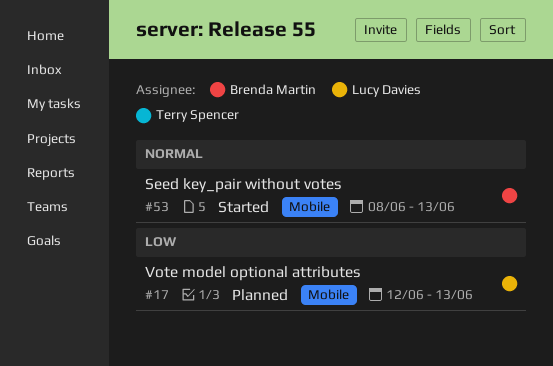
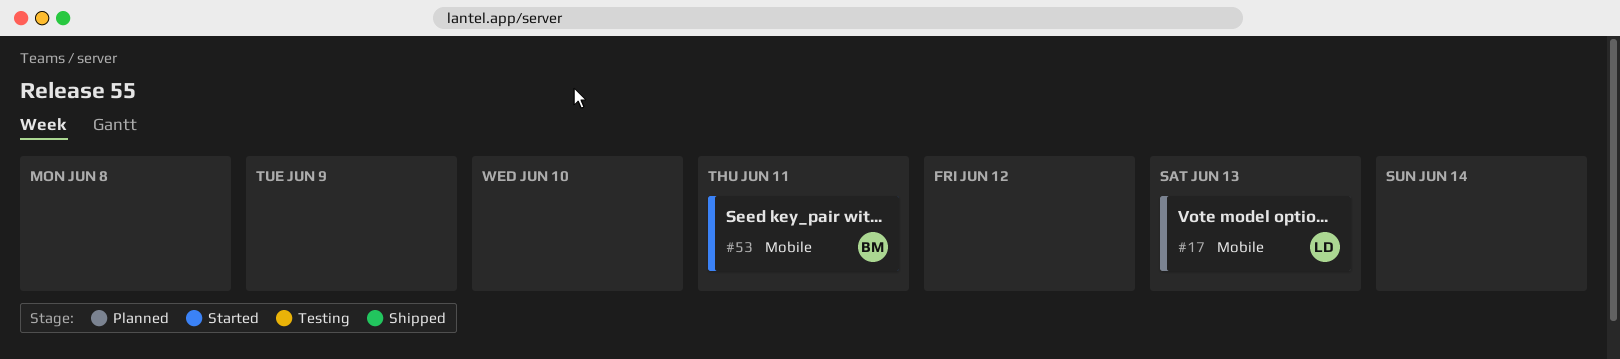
#53, due: Jun 13 -> Jun 11

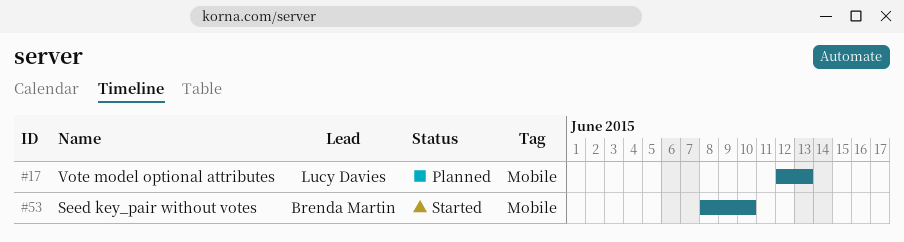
#53, due: Jun 11 -> Jun 10

